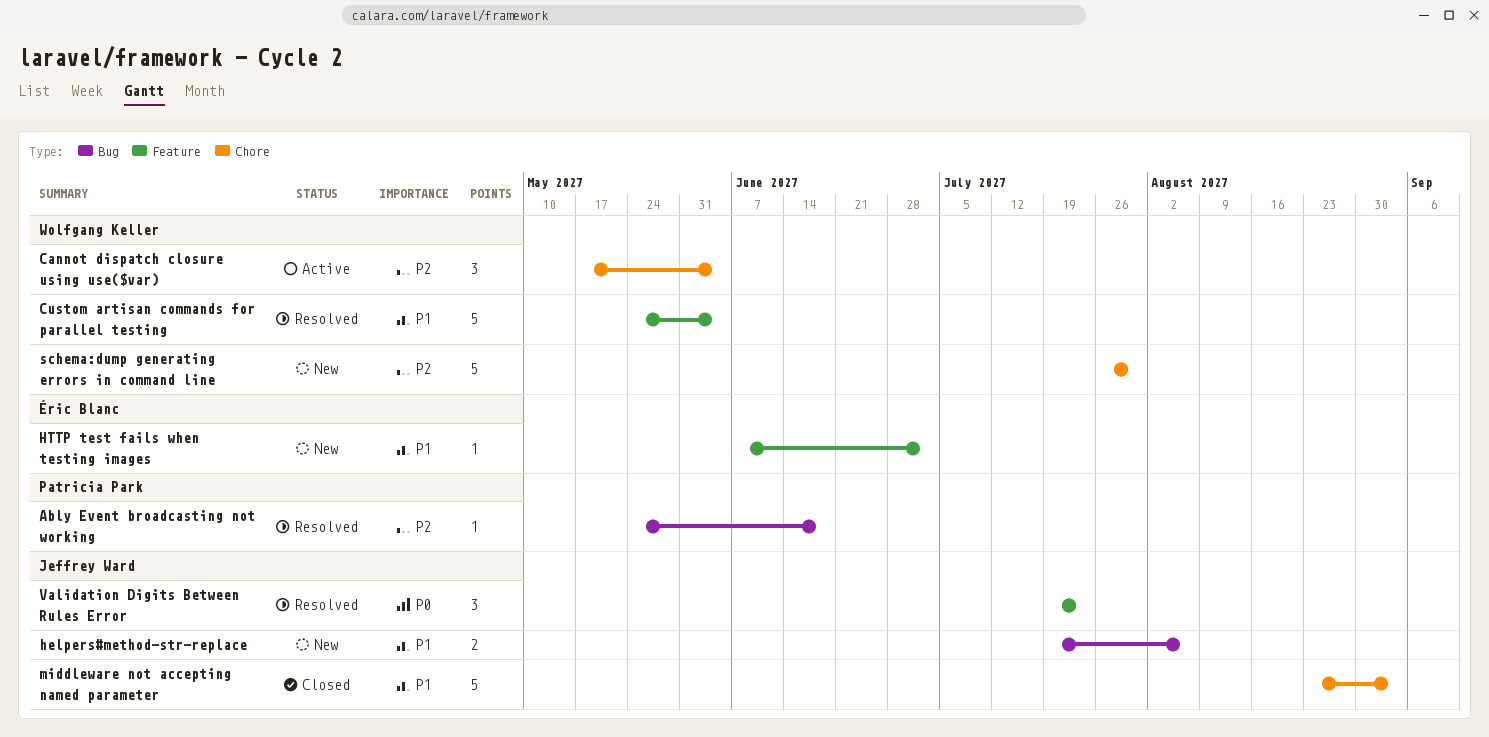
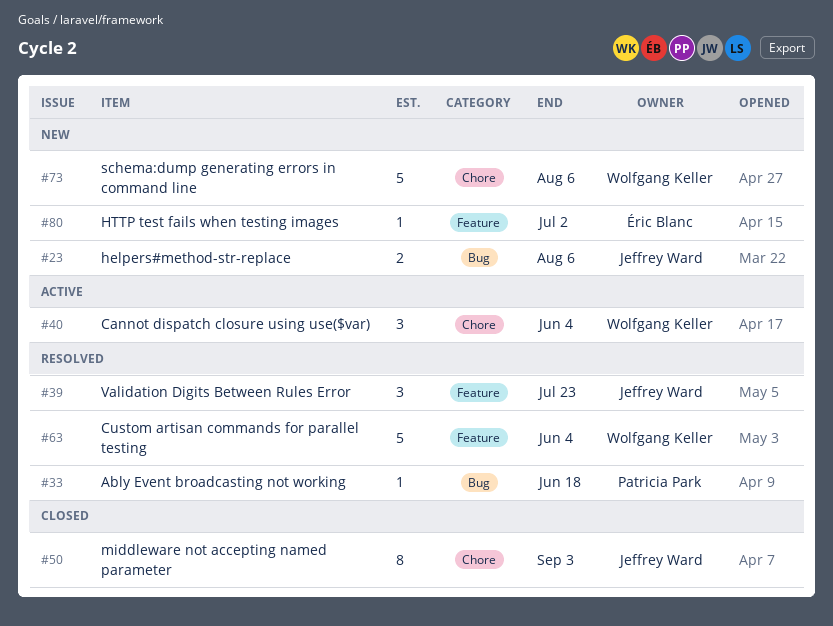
middleware not accepting named parameter, estimate: 5 -> 8
schema:dump generating errors in command line, due: Jul 30 -> Aug 6

